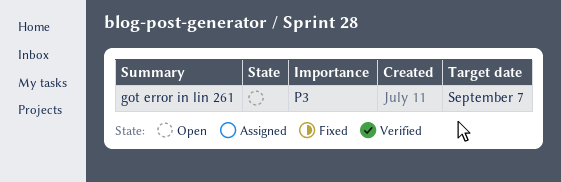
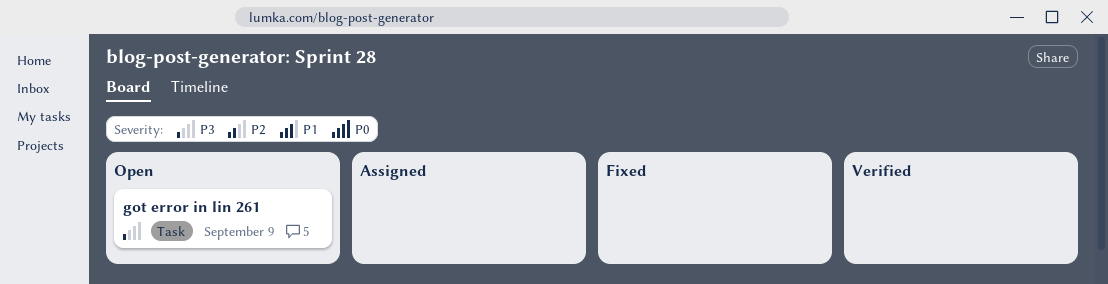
got error in lin 261, due: Sep 7 -> Sep 9

